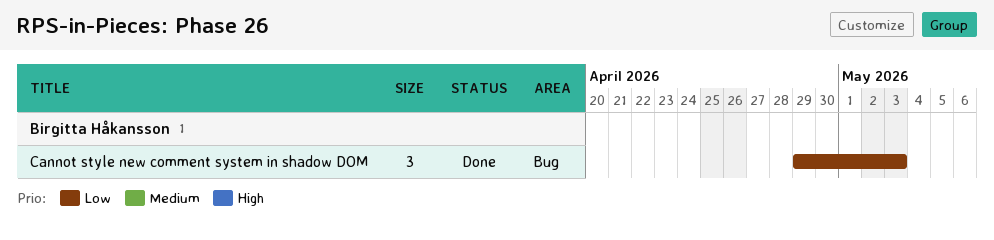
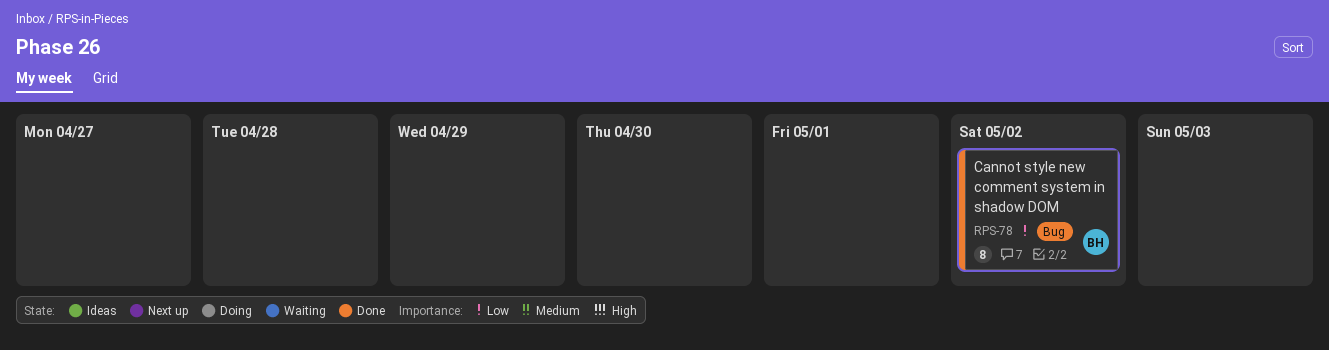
Cannot style new comment system in shadow DOM, estimate: 3 -> 8
Cannot style new comment system in shadow DOM, due: May 3 -> May 2

